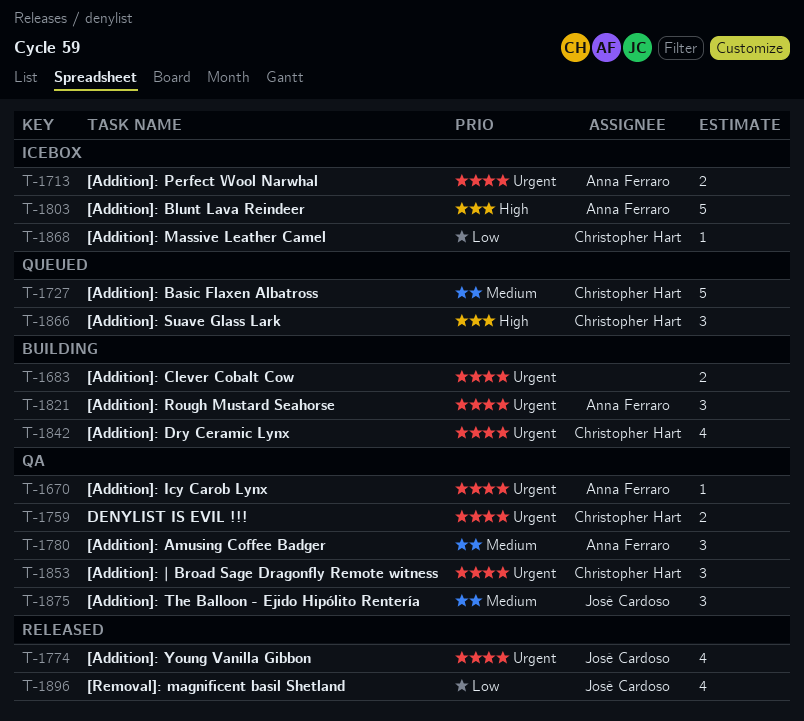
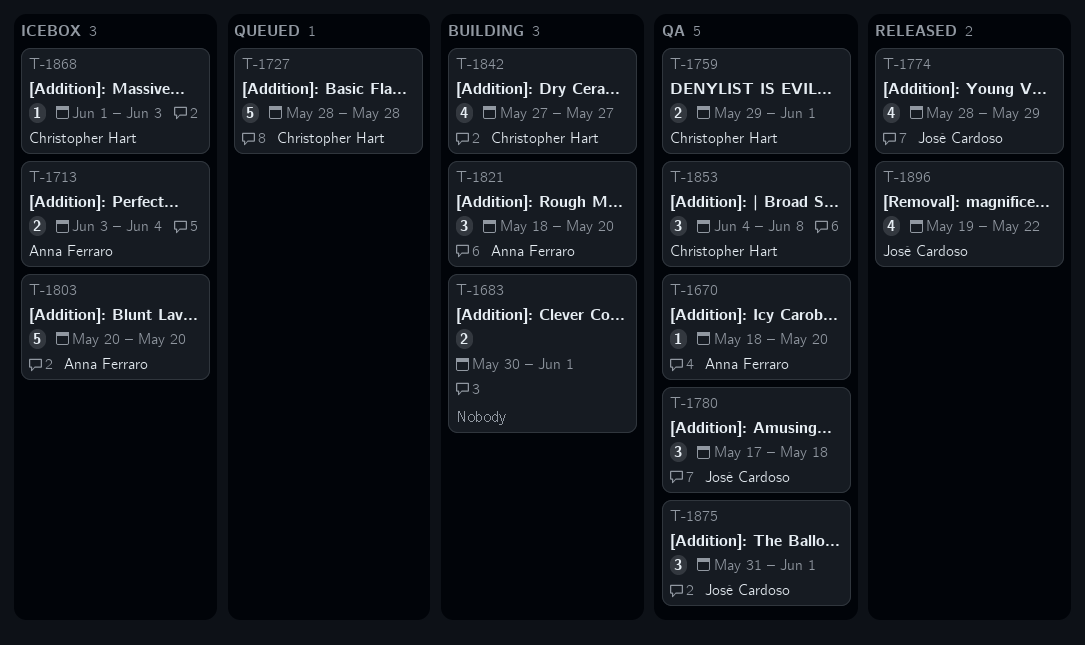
T-1780, owner: Anna Ferraro -> José Cardoso
T-1866: present -> none

